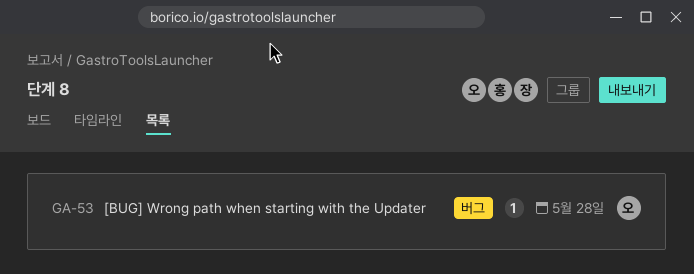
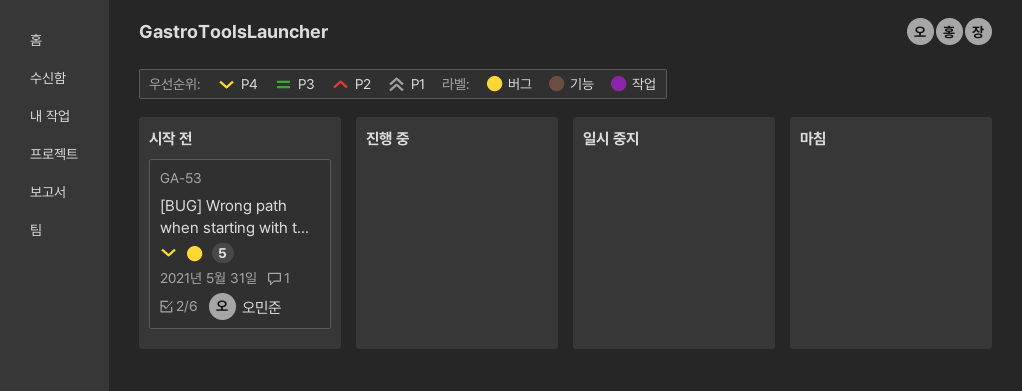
GA-53, estimate: 1 -> 5
GA-53, due: May 28 -> May 31

